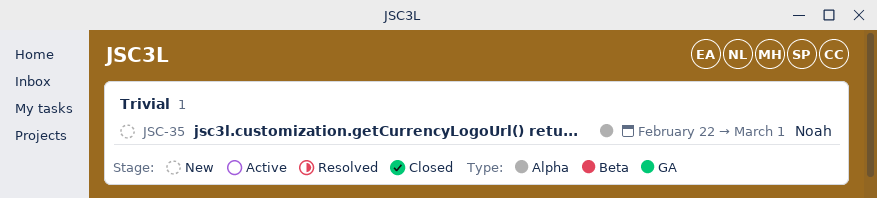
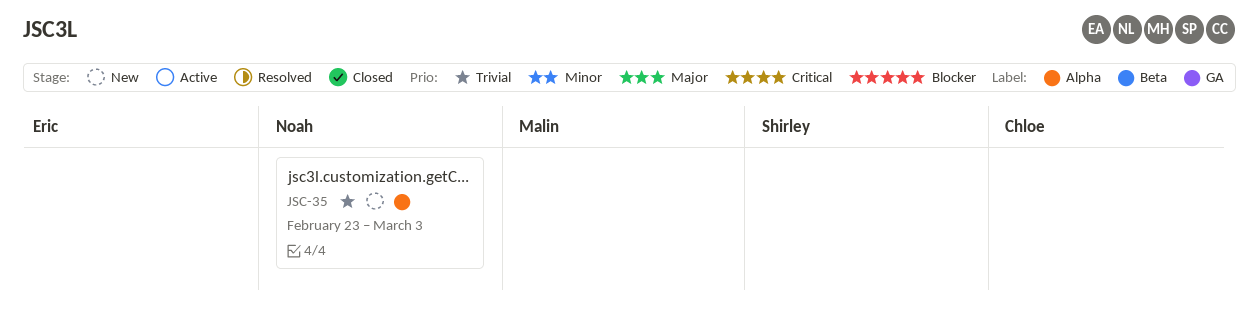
JSC-35, start: Feb 22 -> Feb 23
JSC-35, due: Mar 1 -> Mar 3

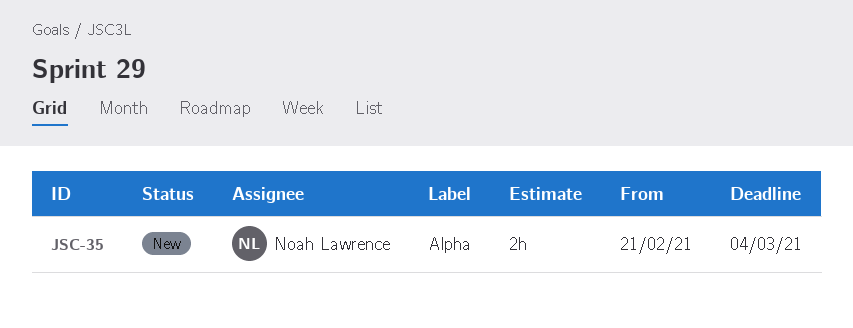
JSC-35, start: Feb 23 -> Feb 21
JSC-35, due: Mar 3 -> Mar 4

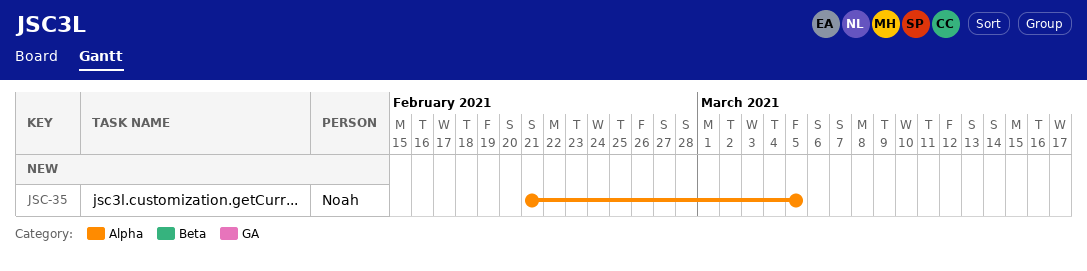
JSC-35, due: Mar 4 -> Mar 5

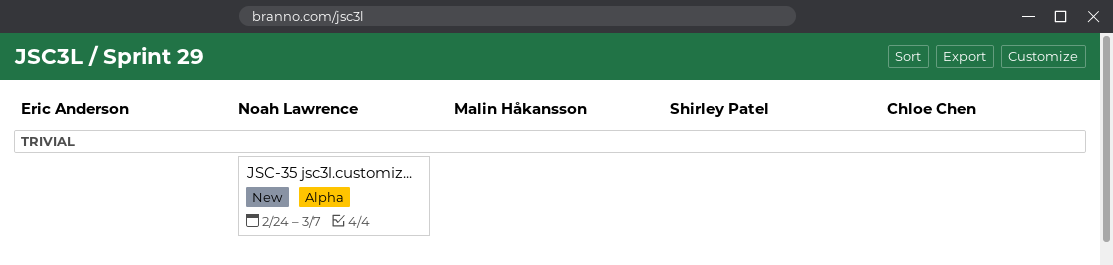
JSC-35, start: Feb 21 -> Feb 24
JSC-35, due: Mar 5 -> Mar 7

